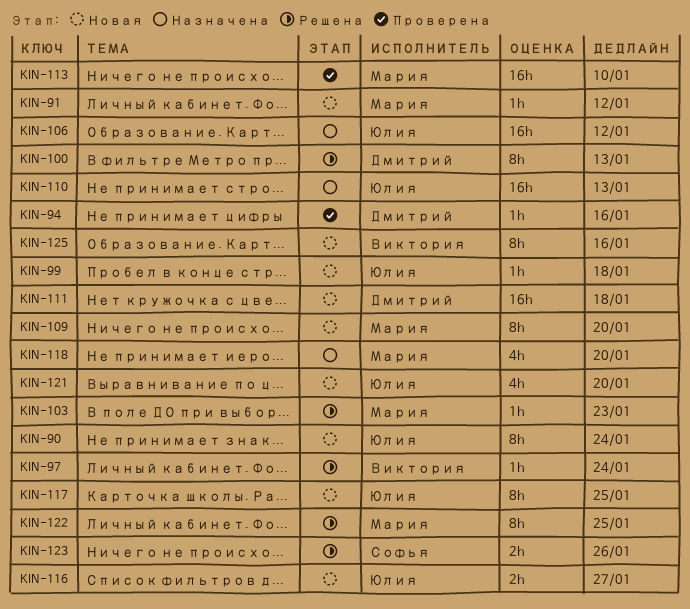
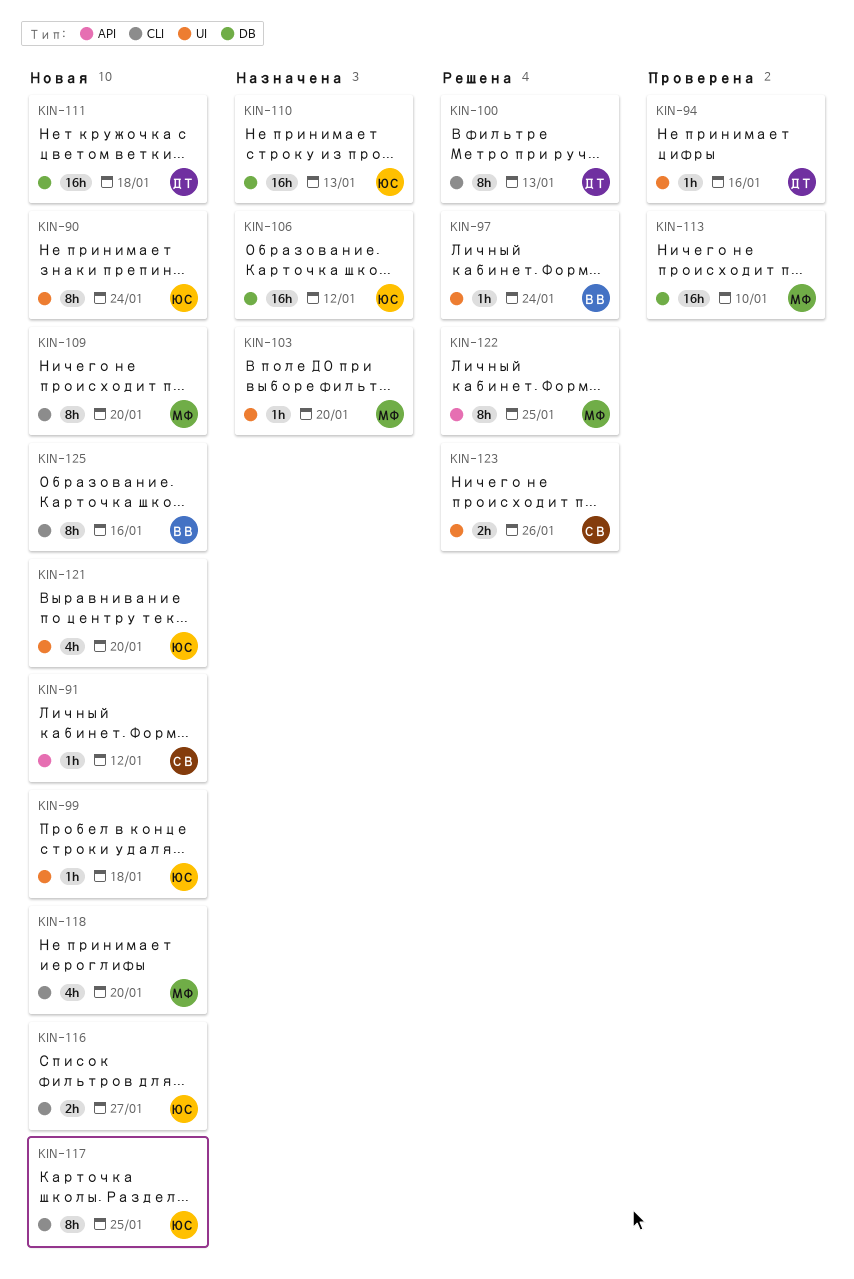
KIN-91, owner: Мария -> Софья
KIN-103, status: Решена -> Назначена
KIN-103, due: Jan 23 -> Jan 20
KIN-118, status: Назначена -> Новая

